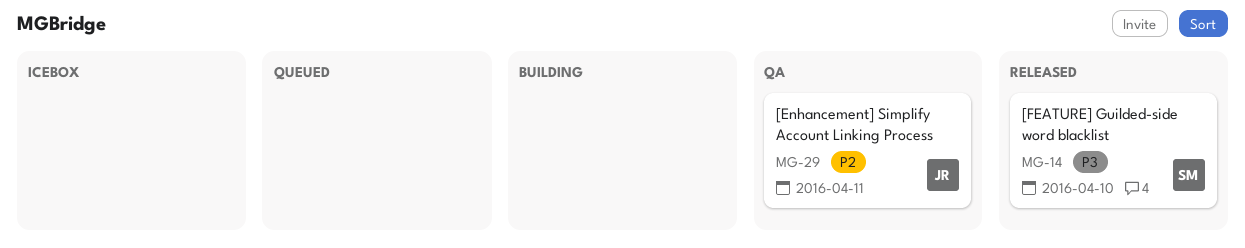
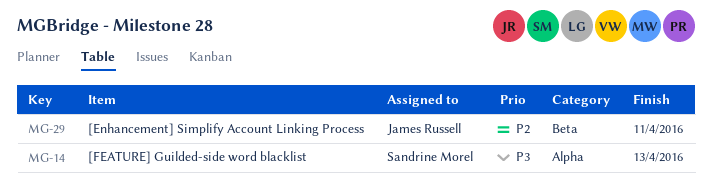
MG-14, due: Apr 10 -> Apr 13

